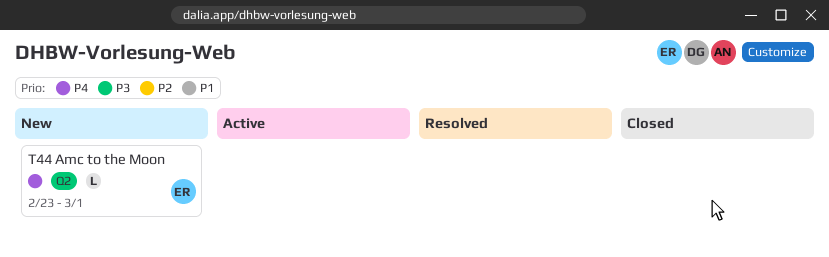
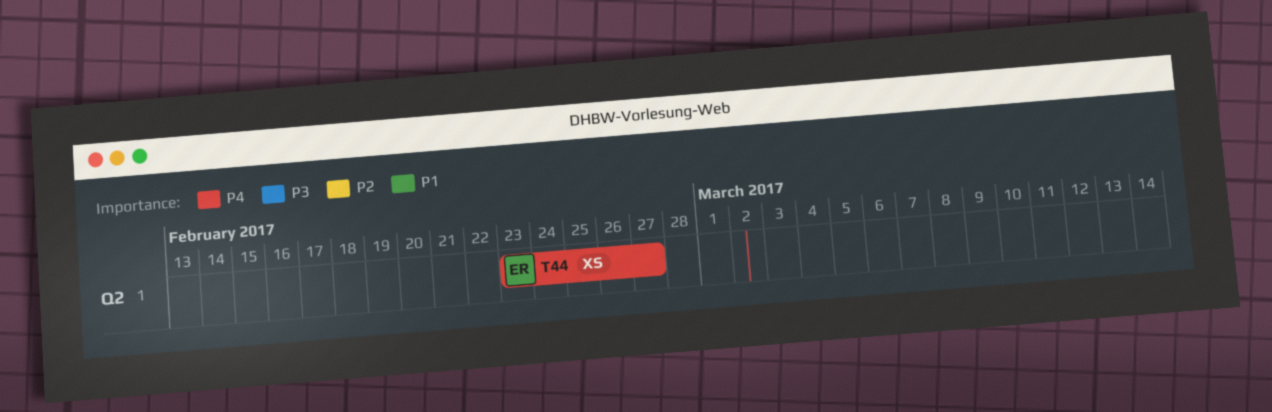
T44, estimate: L -> XS
T44, due: Mar 1 -> Feb 27

